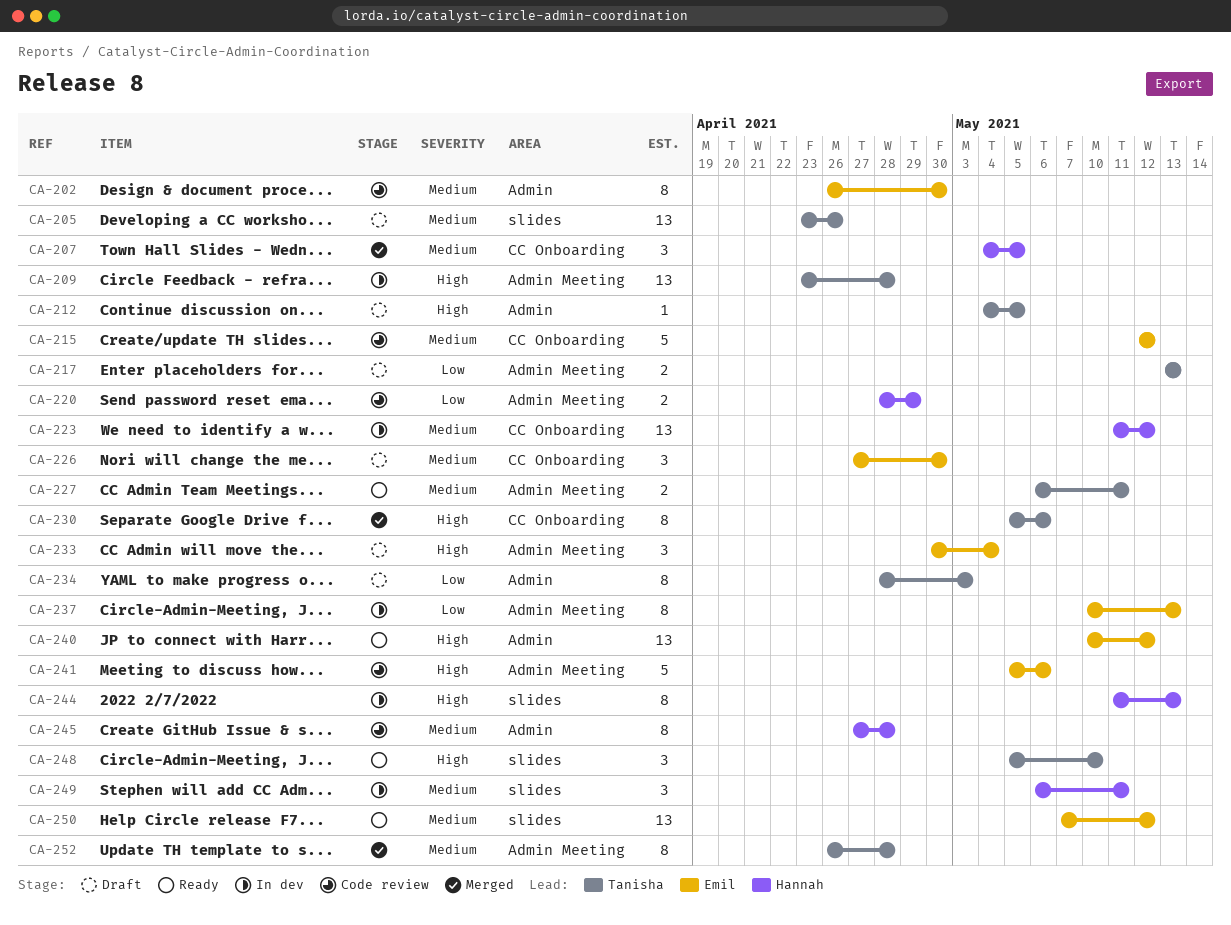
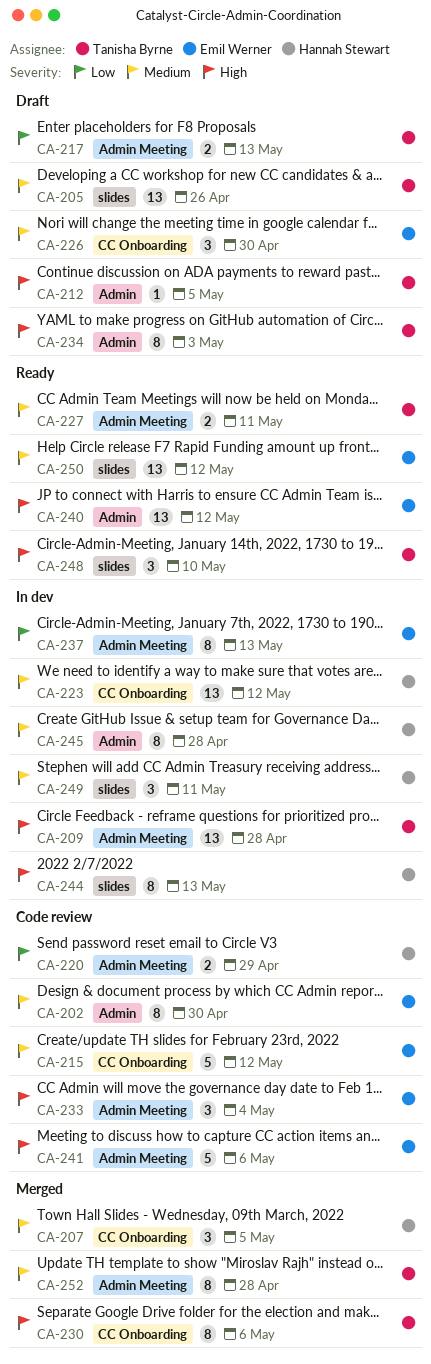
CA-233, status: Draft -> Code review
CA-234, priority: Low -> High
CA-245, status: Code review -> In dev

